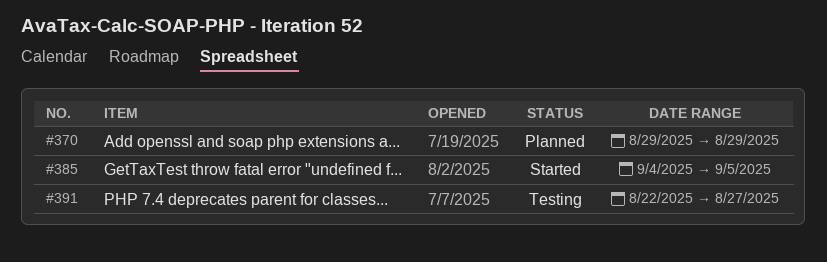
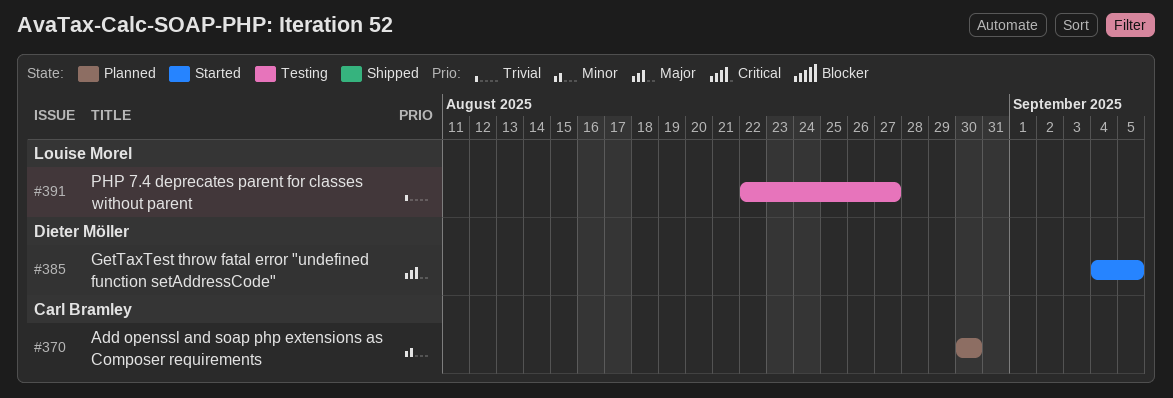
#370, start: Aug 29 -> Aug 30
#370, due: Aug 29 -> Aug 30

